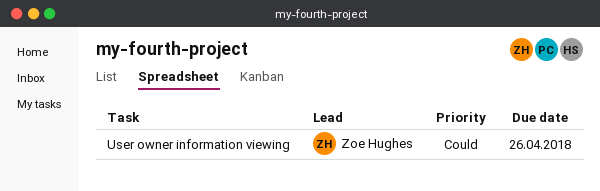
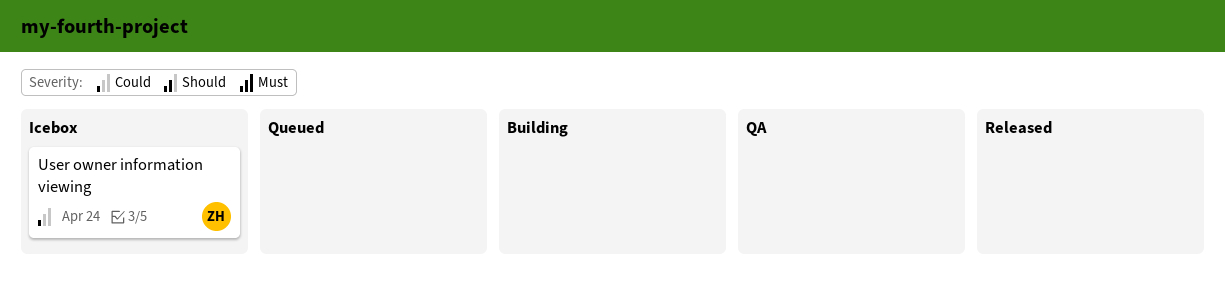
User owner information viewing, due: Apr 26 -> Apr 24

